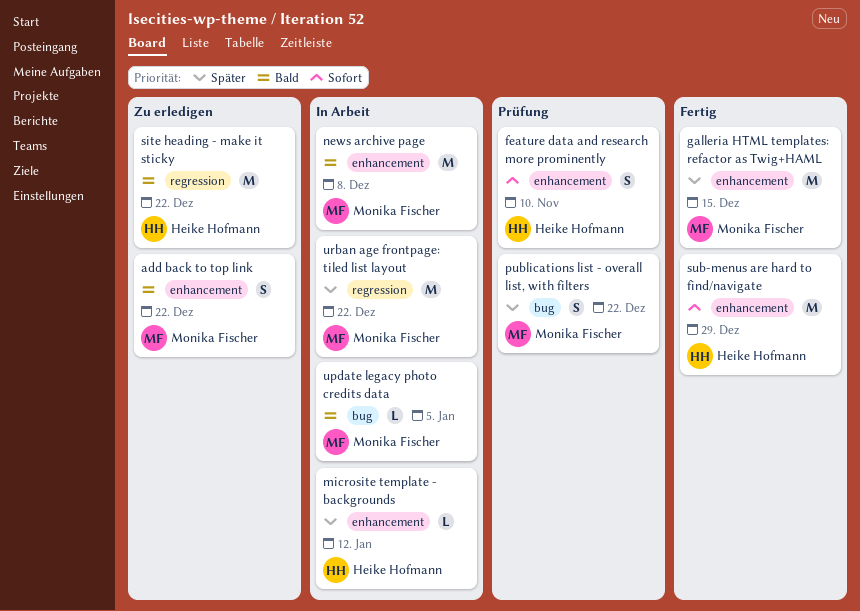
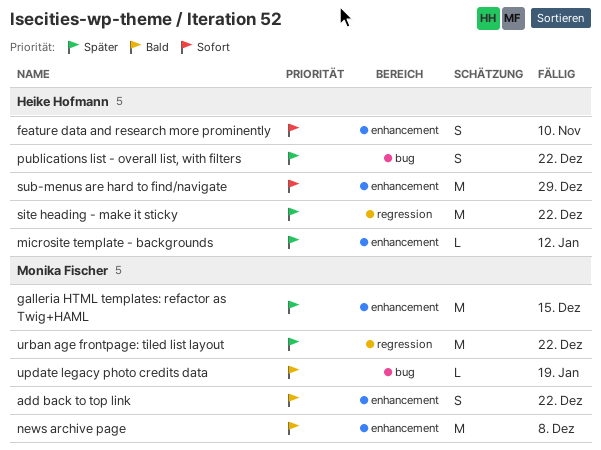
publications list - overall list, with filters, owner: Monika Fischer -> Heike Hofmann
site heading - make it sticky, priority: Bald -> Später
update legacy photo credits data, due: Jan 5 -> Jan 19

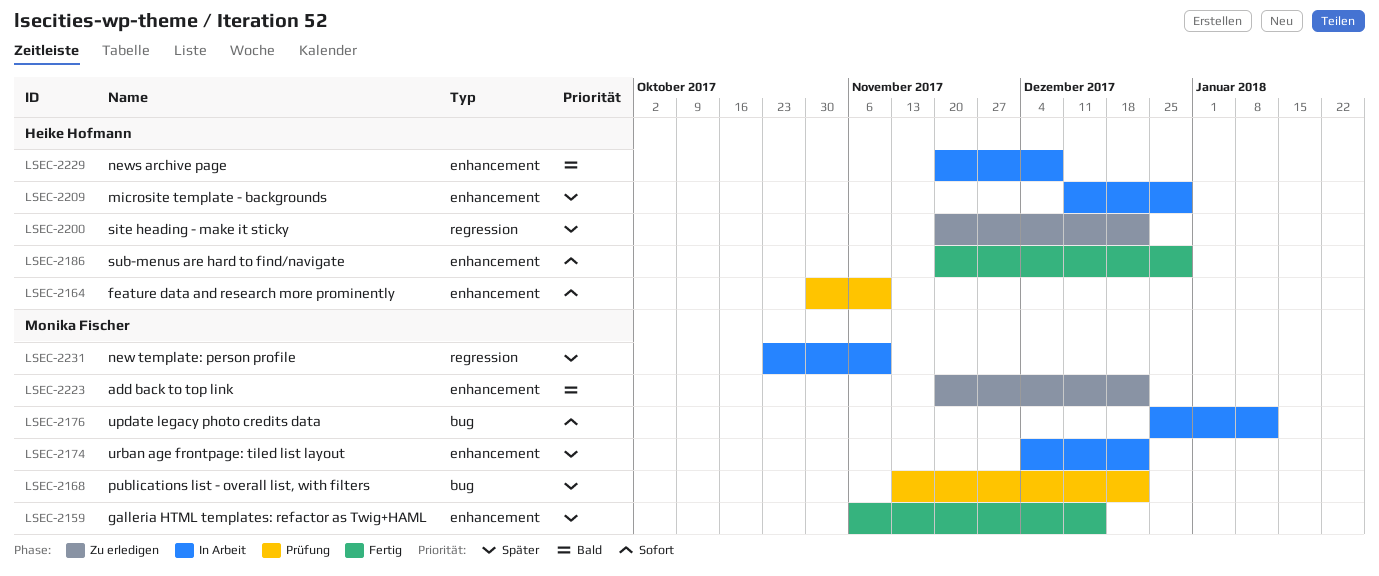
microsite template - backgrounds, due: Jan 12 -> Dec 29
new template: person profile: none -> present
news archive page, owner: Monika Fischer -> Heike Hofmann
publications list - overall list, with filters, owner: Heike Hofmann -> Monika Fischer
update legacy photo credits data, priority: Bald -> Sofort
update legacy photo credits data, due: Jan 19 -> Jan 12
urban age frontpage: tiled list layout, label: regression -> enhancement

